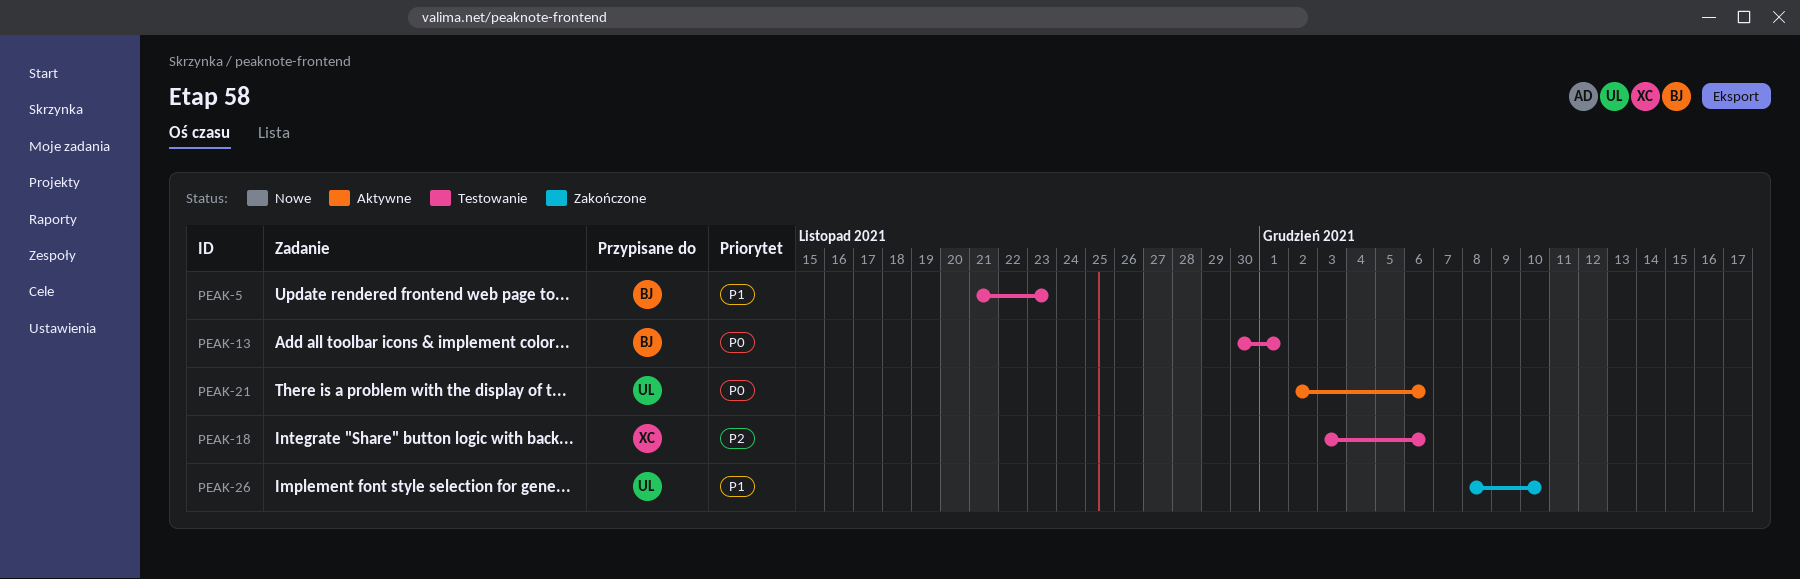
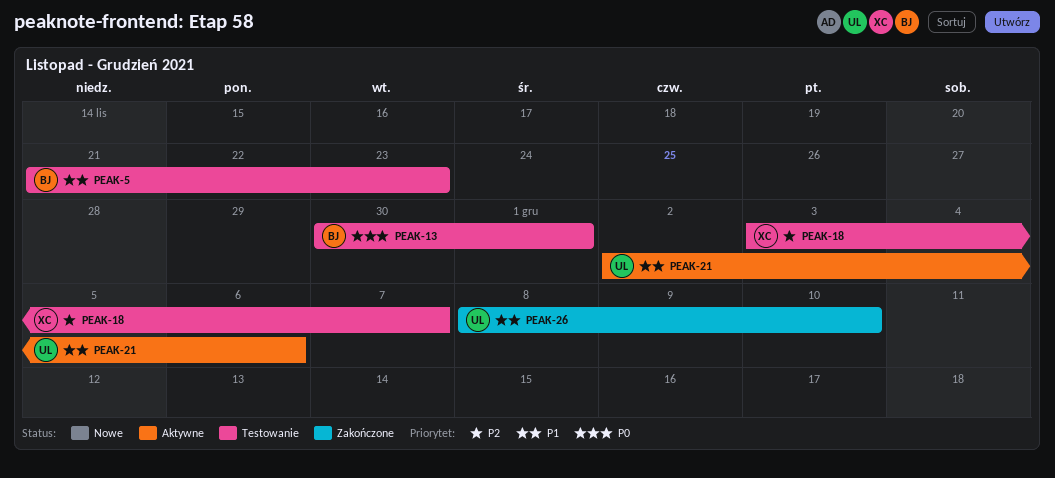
PEAK-18, due: Dec 6 -> Dec 7
PEAK-21, priority: P0 -> P1

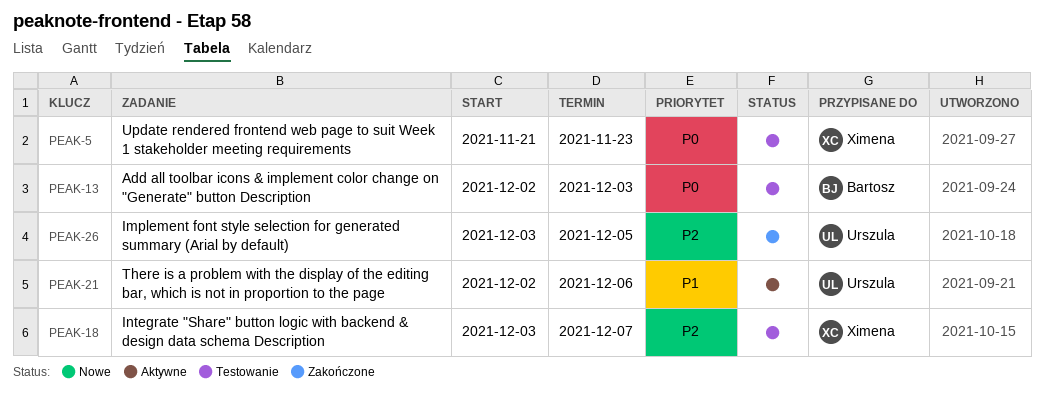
PEAK-5, owner: Bartosz -> Ximena
PEAK-5, priority: P1 -> P0
PEAK-13, start: Nov 30 -> Dec 2
PEAK-13, due: Dec 1 -> Dec 3
PEAK-26, priority: P1 -> P2
PEAK-26, start: Dec 8 -> Dec 3
PEAK-26, due: Dec 10 -> Dec 5

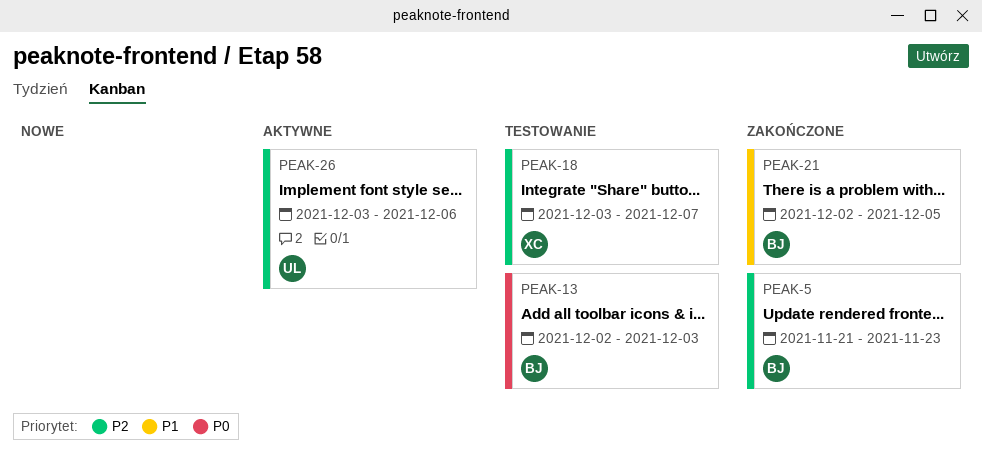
PEAK-5, status: Testowanie -> Zakończone
PEAK-5, owner: Ximena -> Bartosz
PEAK-5, priority: P0 -> P2
PEAK-21, status: Aktywne -> Zakończone
PEAK-21, owner: Urszula -> Bartosz
PEAK-21, due: Dec 6 -> Dec 5
PEAK-26, status: Zakończone -> Aktywne
PEAK-26, due: Dec 5 -> Dec 6

